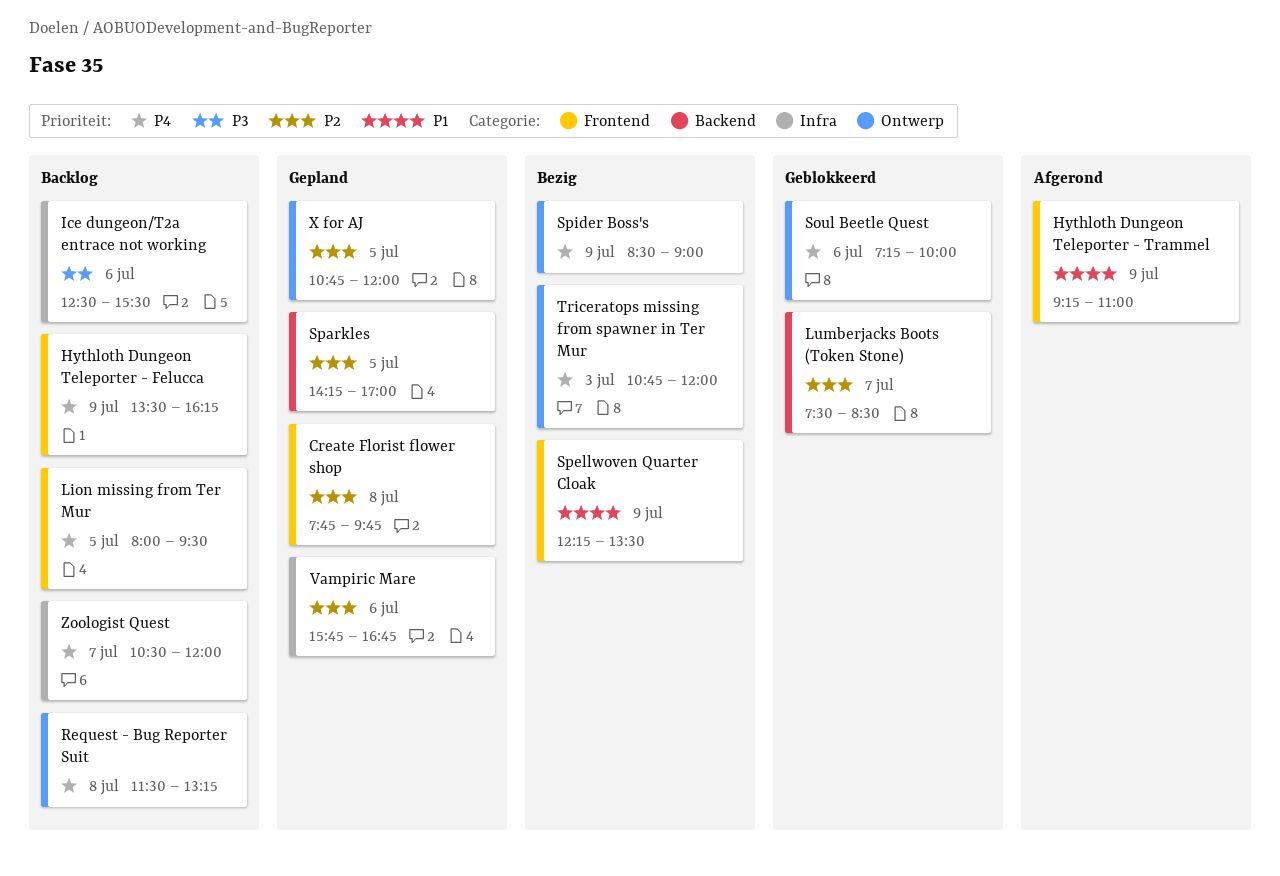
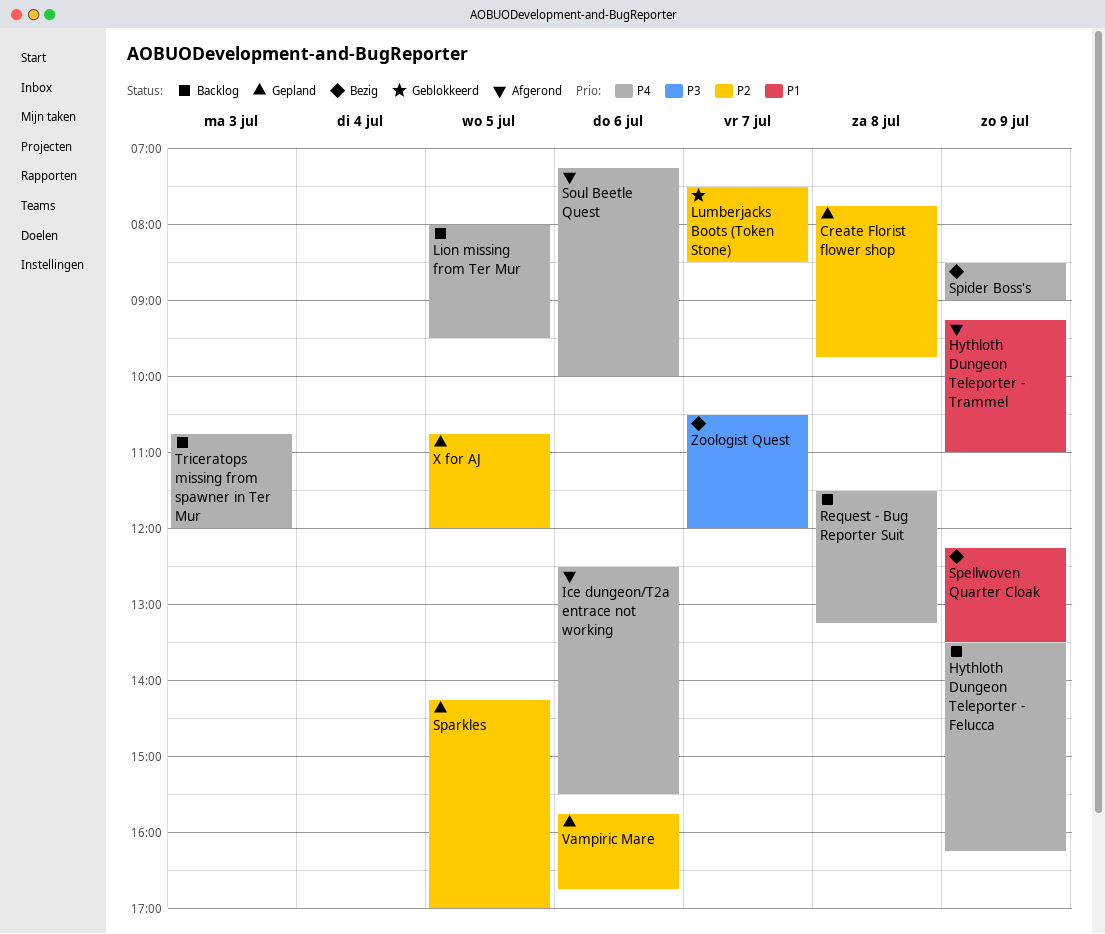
Ice dungeon/T2a entrace not working, status: Backlog -> Afgerond
Ice dungeon/T2a entrace not working, priority: P3 -> P4
Soul Beetle Quest, status: Geblokkeerd -> Afgerond
Triceratops missing from spawner in Ter Mur, status: Bezig -> Backlog
Zoologist Quest, status: Backlog -> Bezig
Zoologist Quest, priority: P4 -> P3

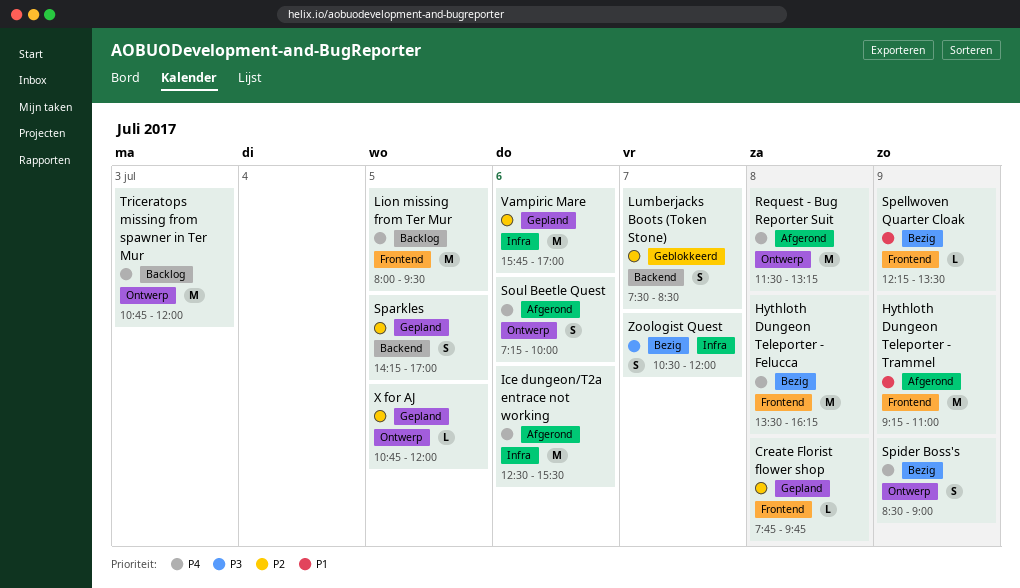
Hythloth Dungeon Teleporter - Felucca, status: Backlog -> Bezig
Hythloth Dungeon Teleporter - Felucca, day: Jul 9 -> Jul 8
Request - Bug Reporter Suit, status: Backlog -> Afgerond
Vampiric Mare, ends: 16:45 -> 17:00

